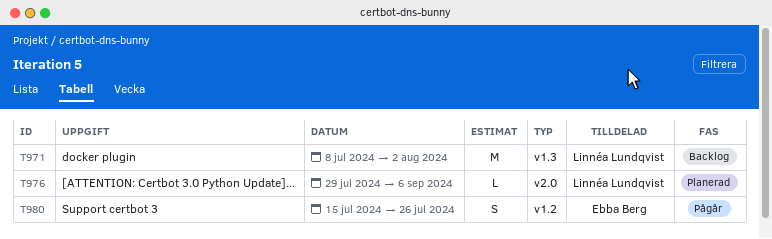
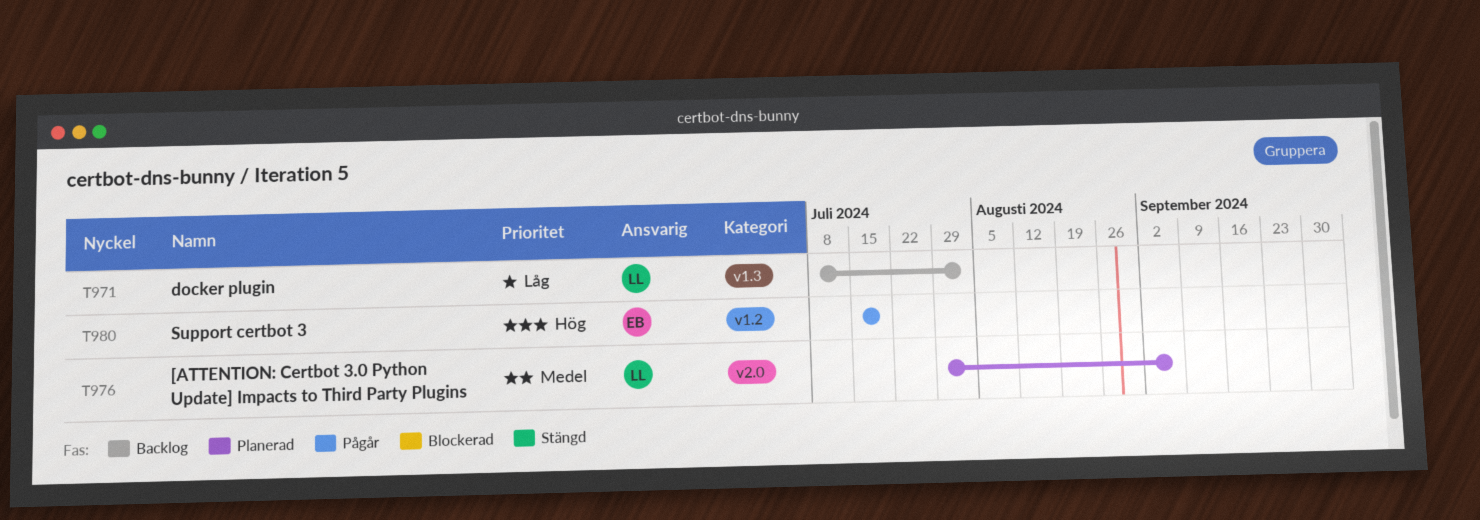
T980, due: Jul 26 -> Jul 19

